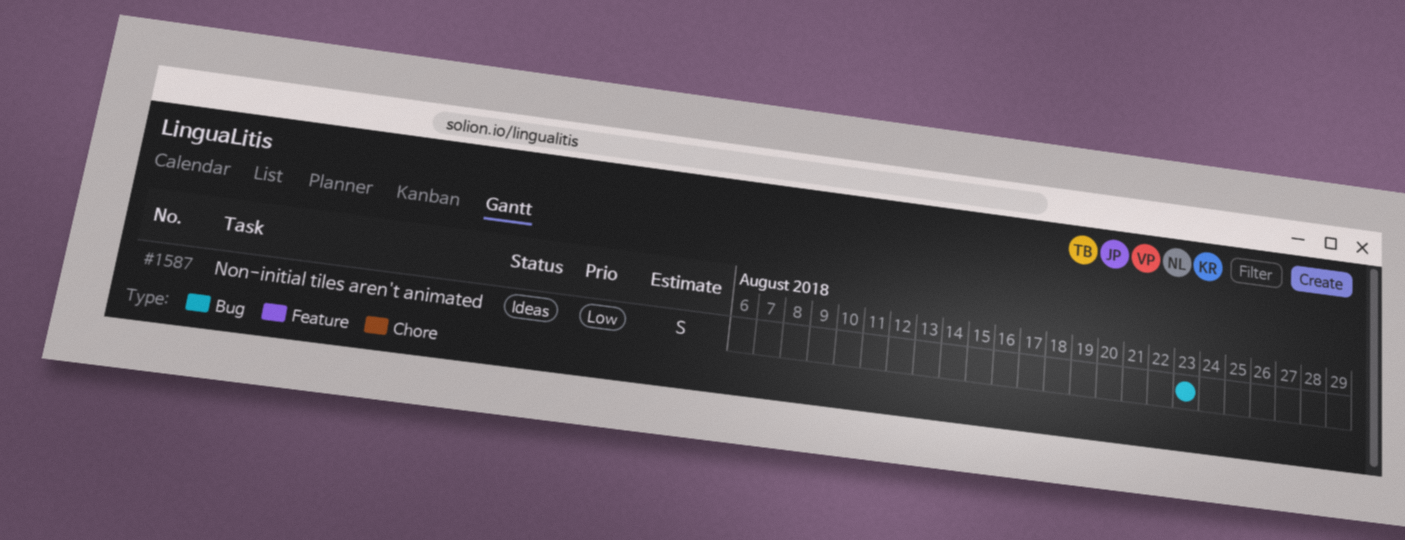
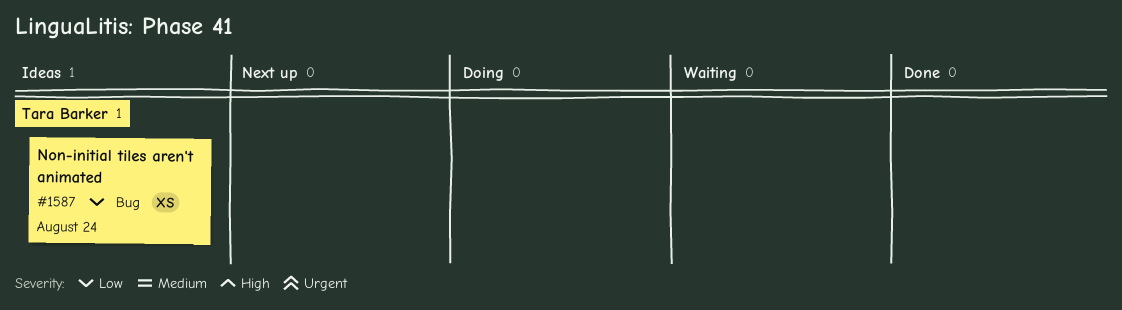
#1587, estimate: S -> XS
#1587, due: Aug 23 -> Aug 24

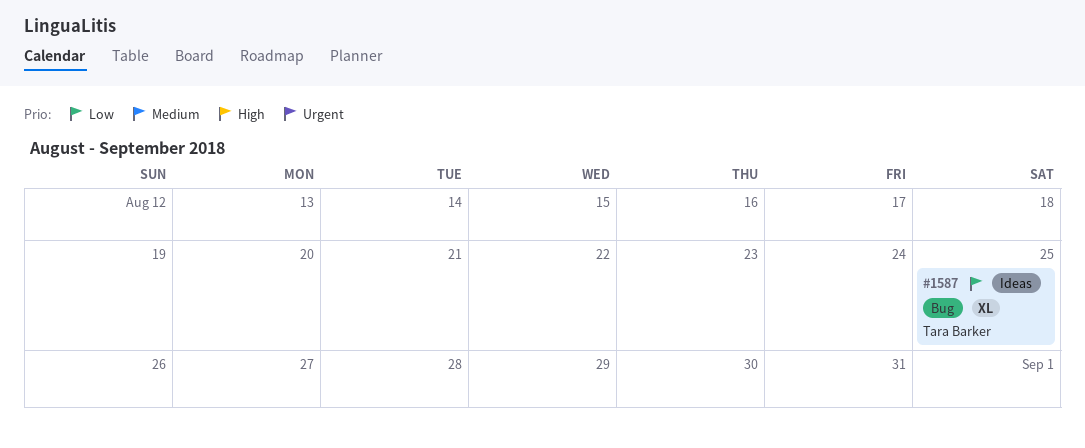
#1587, estimate: XS -> XL
#1587, due: Aug 24 -> Aug 25

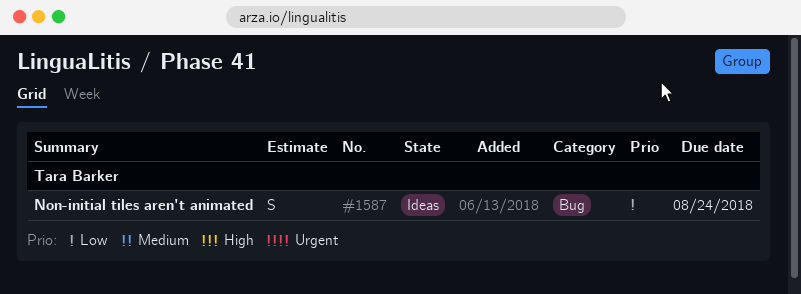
#1587, estimate: XL -> S
#1587, due: Aug 25 -> Aug 24

